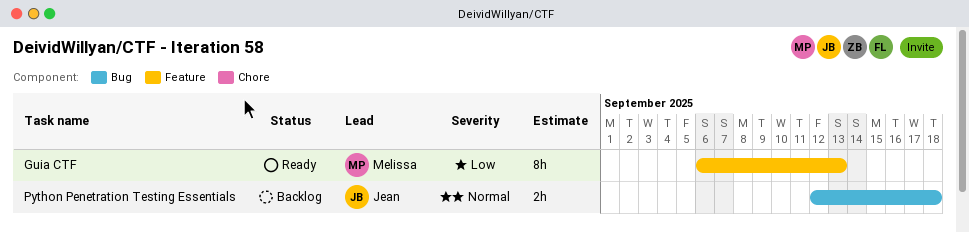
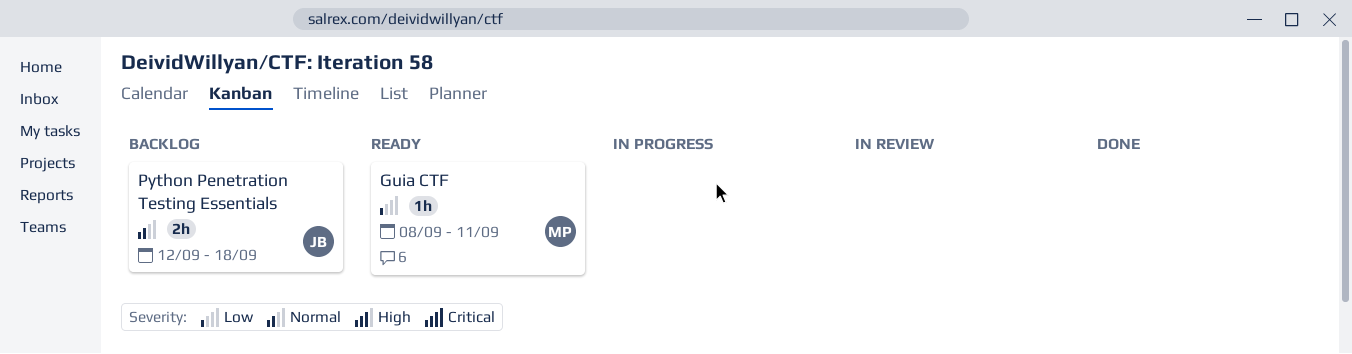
Guia CTF, estimate: 8h -> 1h
Guia CTF, start: Sep 6 -> Sep 8
Guia CTF, due: Sep 13 -> Sep 11

